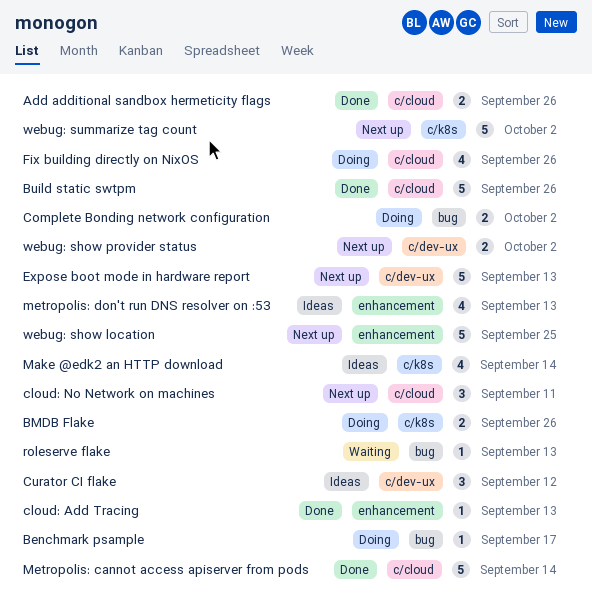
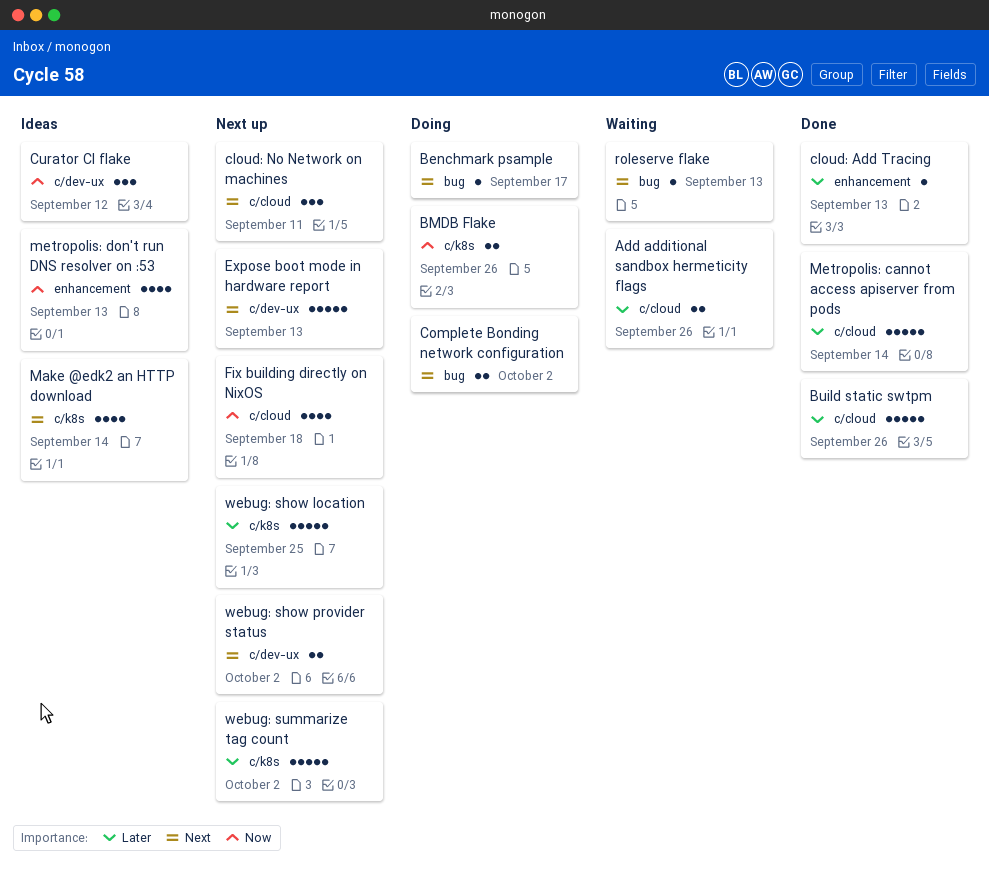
Add additional sandbox hermeticity flags, status: Done -> Waiting
Fix building directly on NixOS, status: Doing -> Next up
Fix building directly on NixOS, due: Sep 26 -> Sep 18
webug: show location, label: enhancement -> c/k8s

